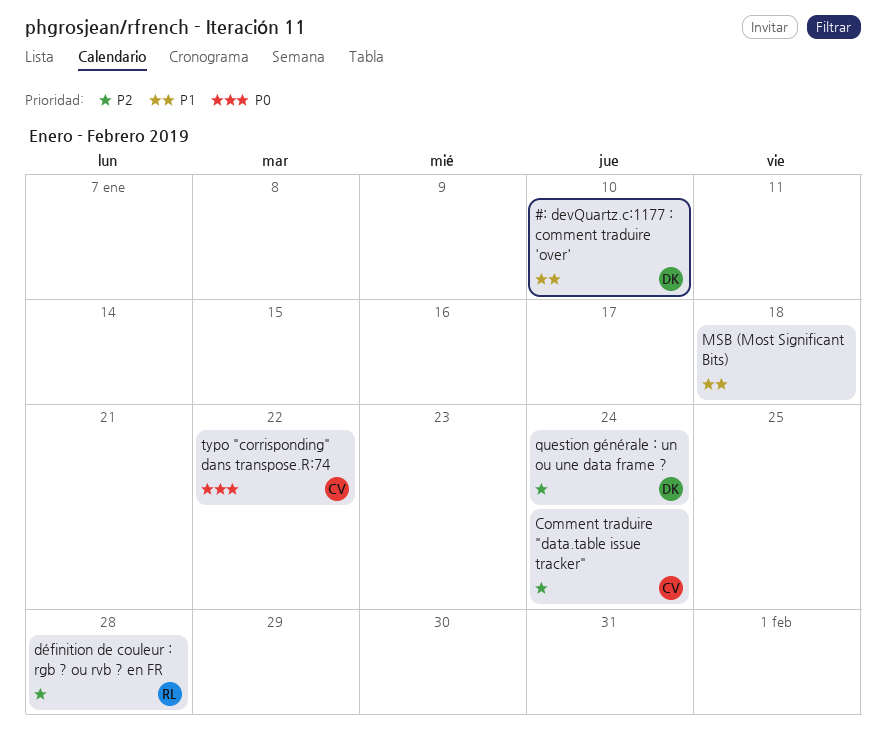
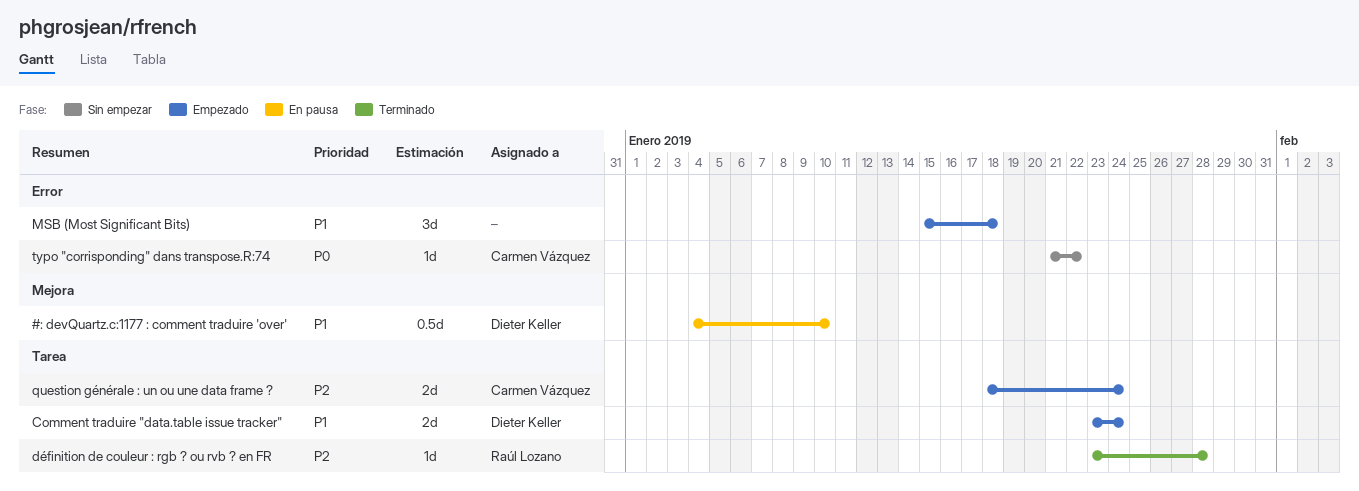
Comment traduire "data.table issue tracker", owner: Carmen Vázquez -> Dieter Keller
Comment traduire "data.table issue tracker", priority: P2 -> P1
question générale : un ou une data frame ?, owner: Dieter Keller -> Carmen Vázquez

